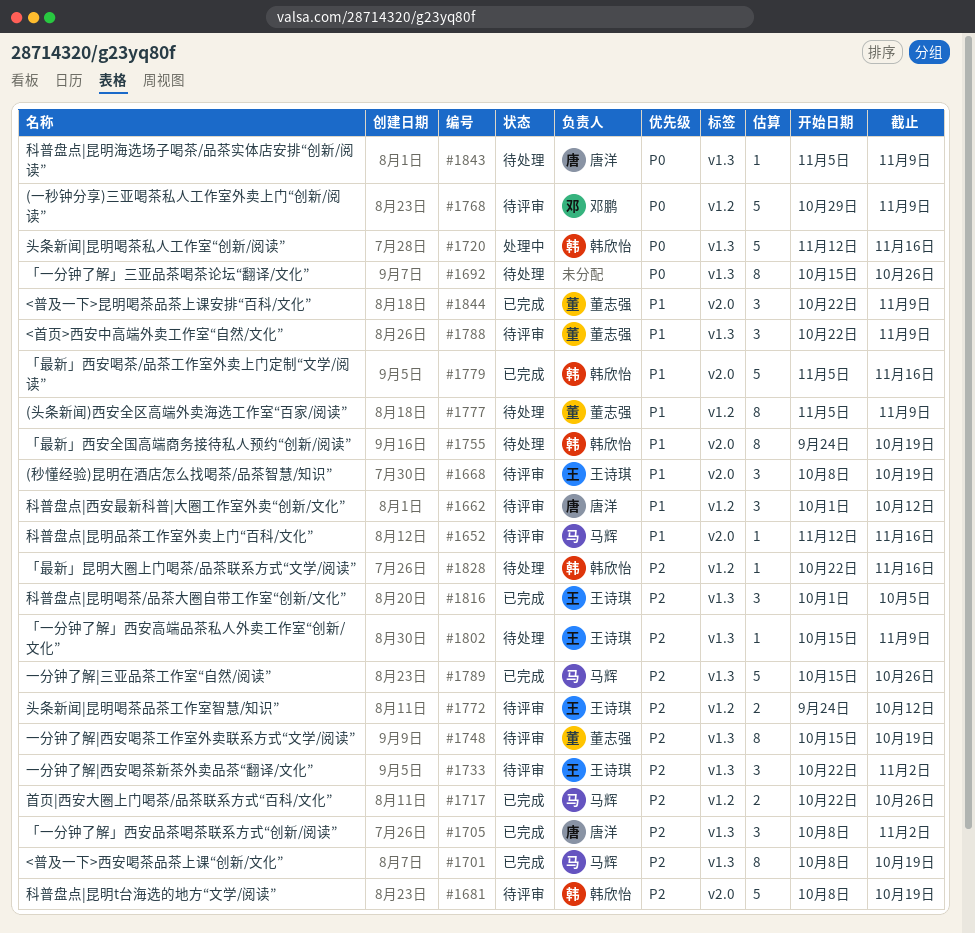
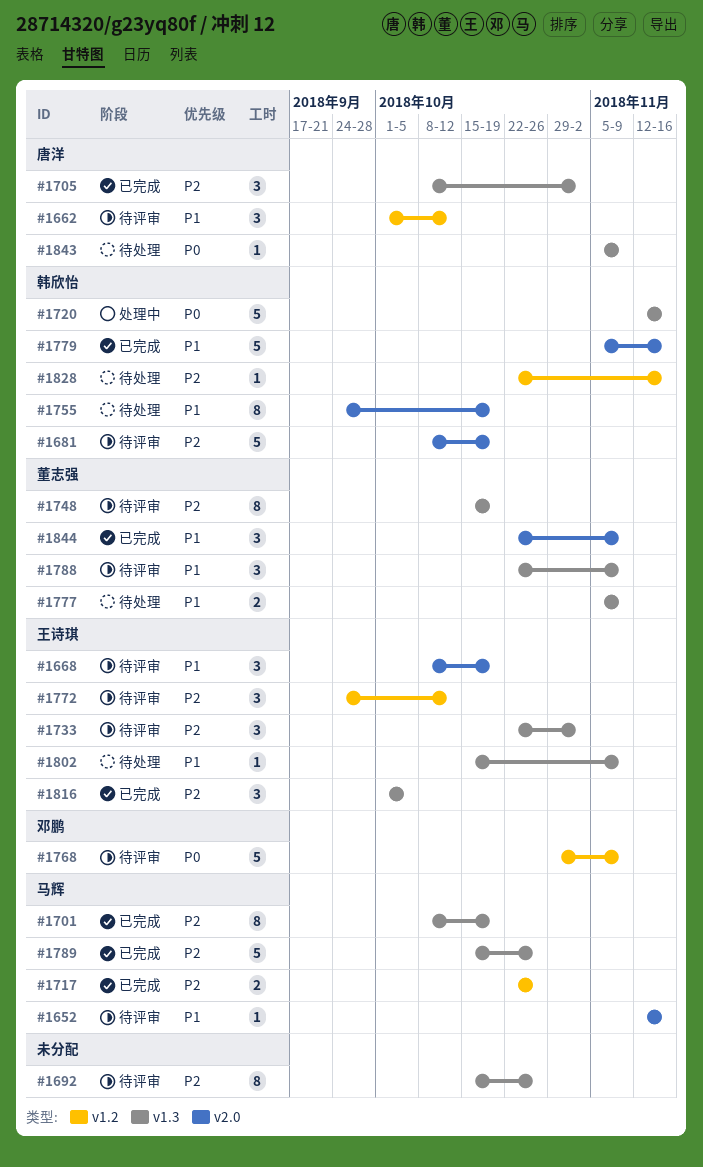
#1692, status: 待处理 -> 待评审
#1692, priority: P0 -> P2
#1772, estimate: 2 -> 3
#1777, label: v1.2 -> v1.3
#1777, estimate: 8 -> 2
#1802, priority: P2 -> P1

